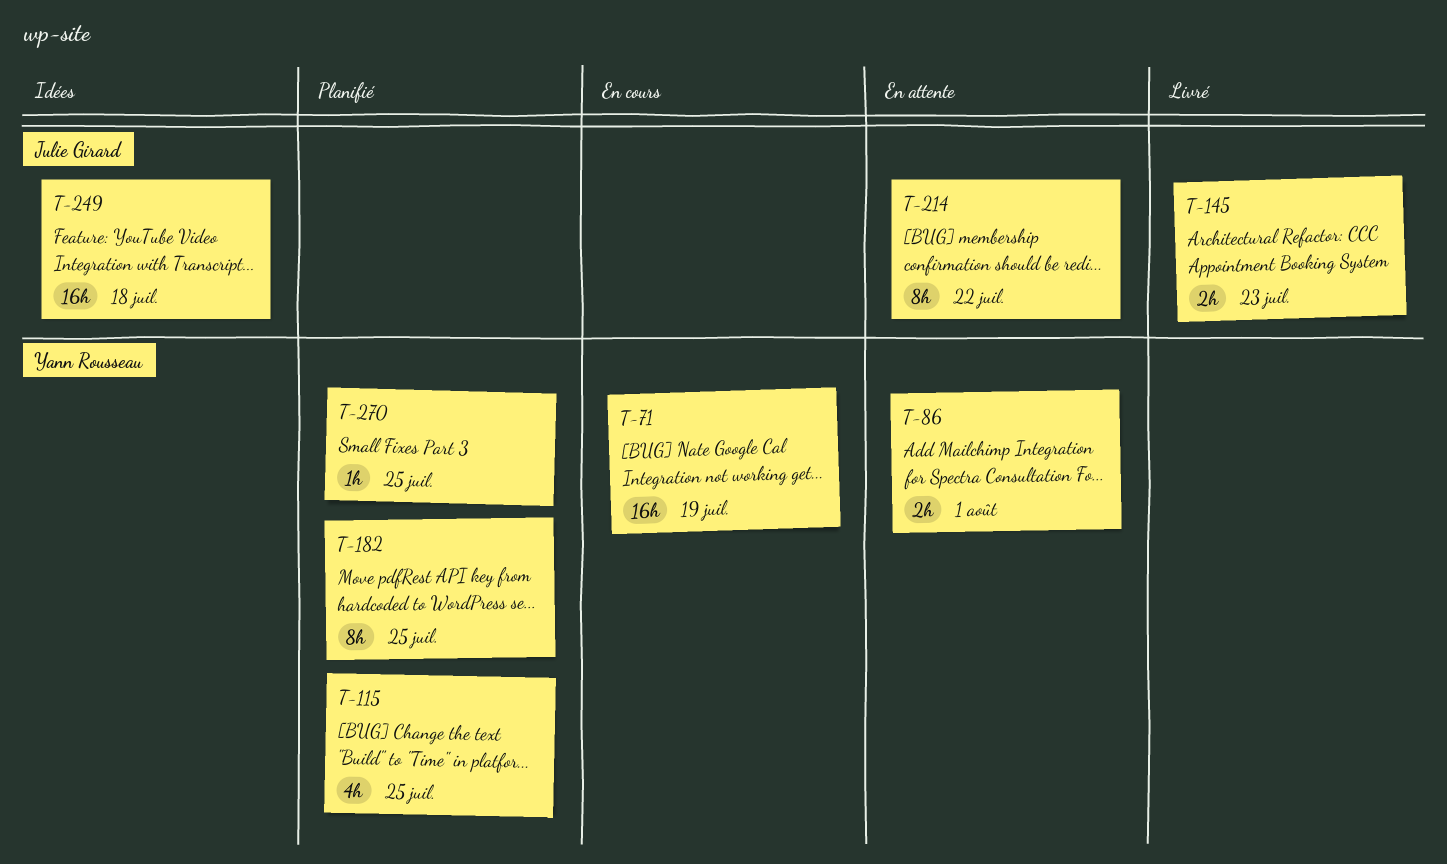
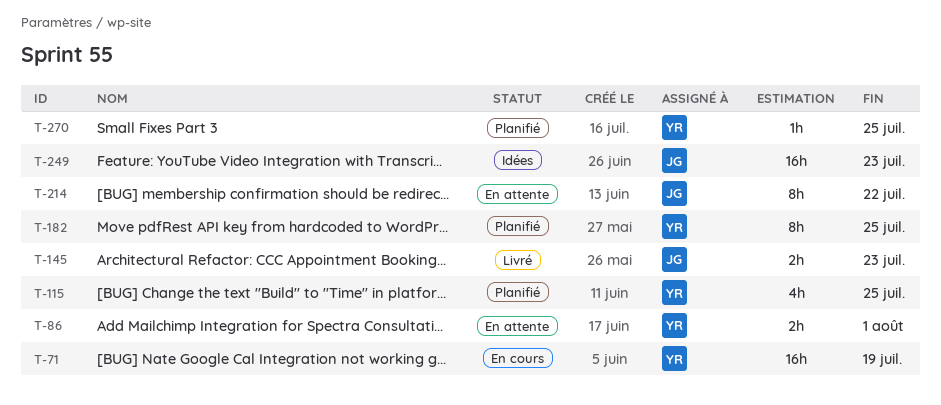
T-249, due: Jul 18 -> Jul 23

